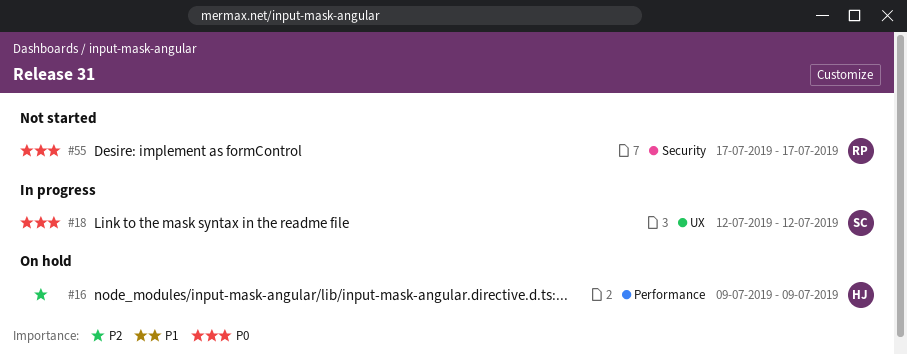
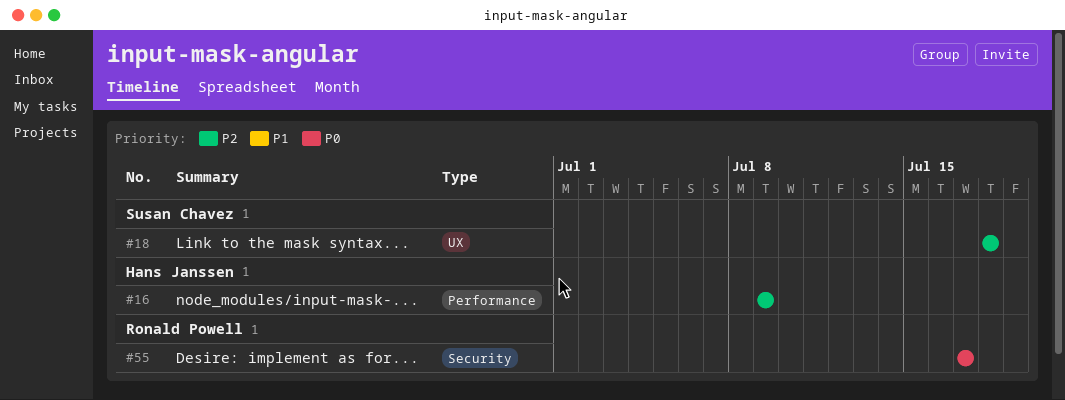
#18, priority: P0 -> P2
#18, start: Jul 12 -> Jul 18
#18, due: Jul 12 -> Jul 18

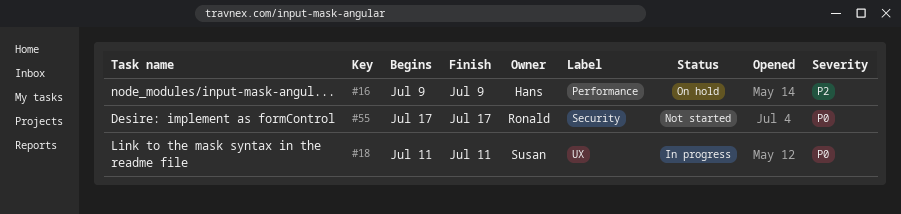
#18, priority: P2 -> P0
#18, start: Jul 18 -> Jul 11
#18, due: Jul 18 -> Jul 11

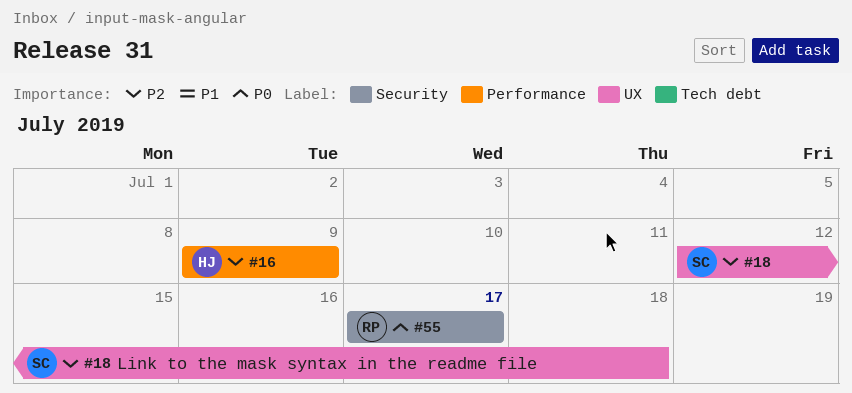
#18, priority: P0 -> P2
#18, start: Jul 11 -> Jul 12
#18, due: Jul 11 -> Jul 18

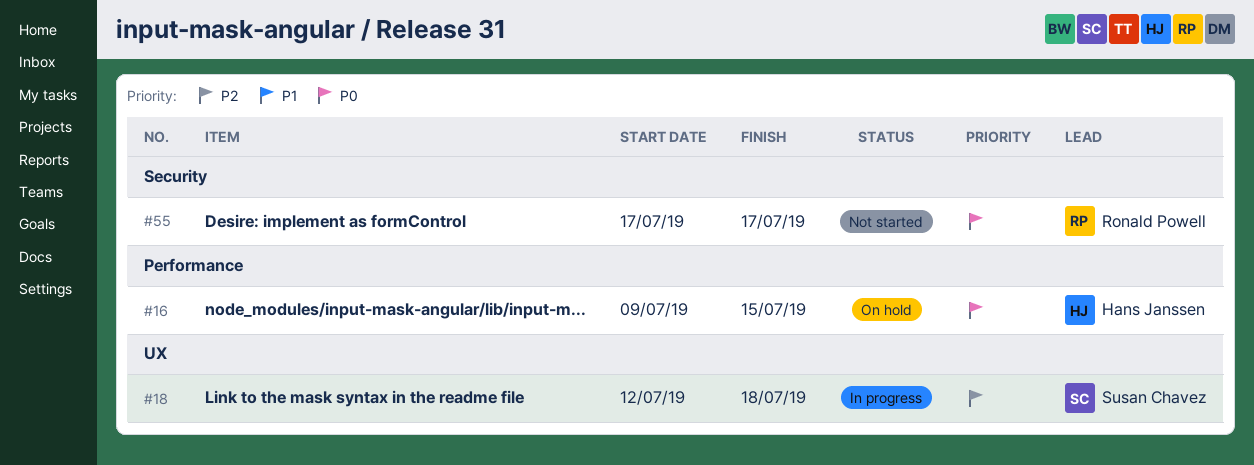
#16, priority: P2 -> P0
#16, due: Jul 9 -> Jul 15

